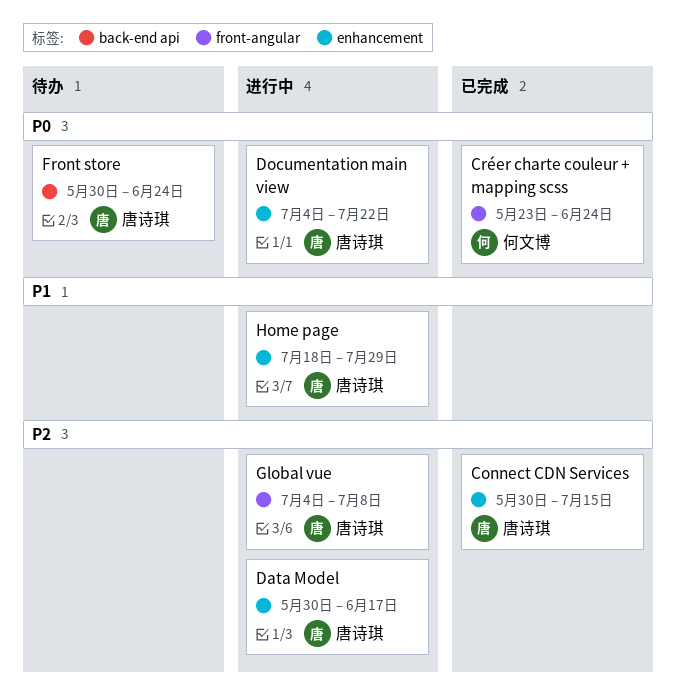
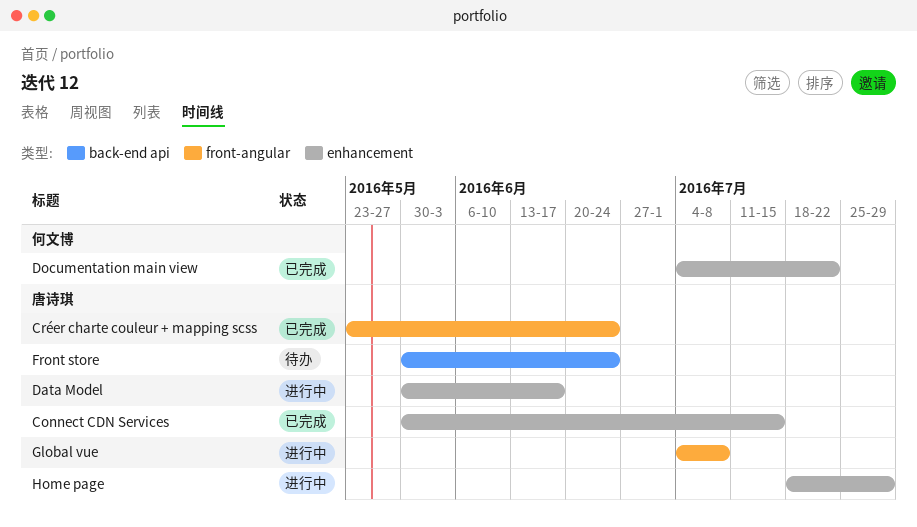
Créer charte couleur + mapping scss, owner: 何文博 -> 唐诗琪
Documentation main view, status: 进行中 -> 已完成
Documentation main view, owner: 唐诗琪 -> 何文博

